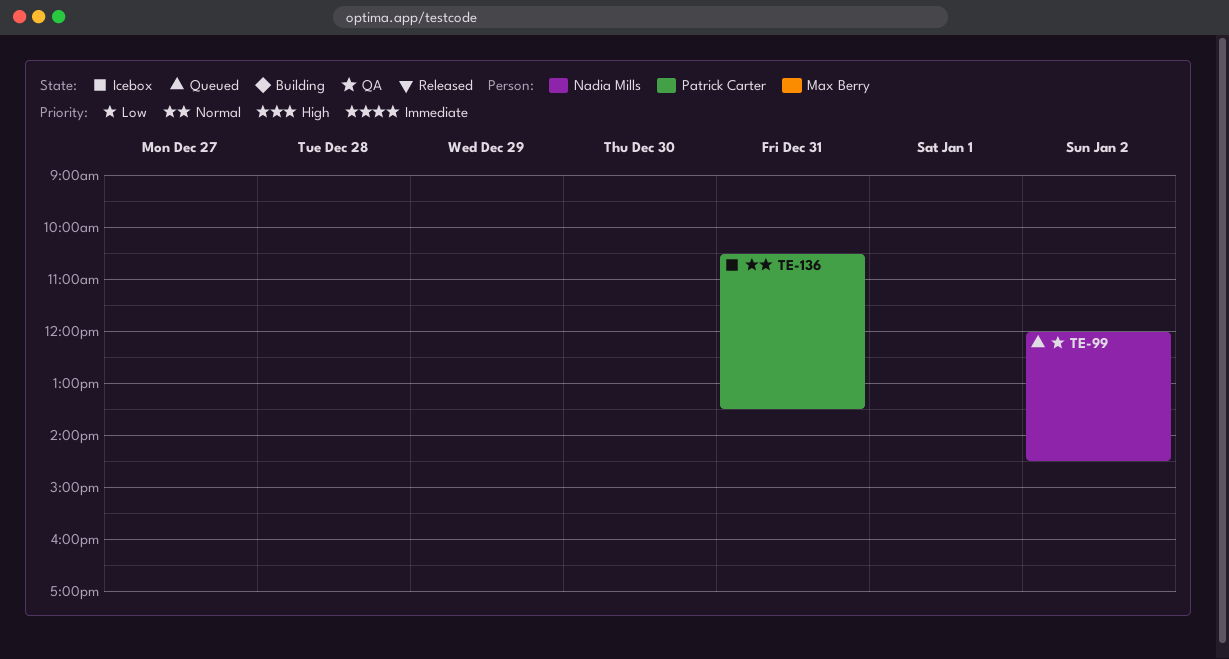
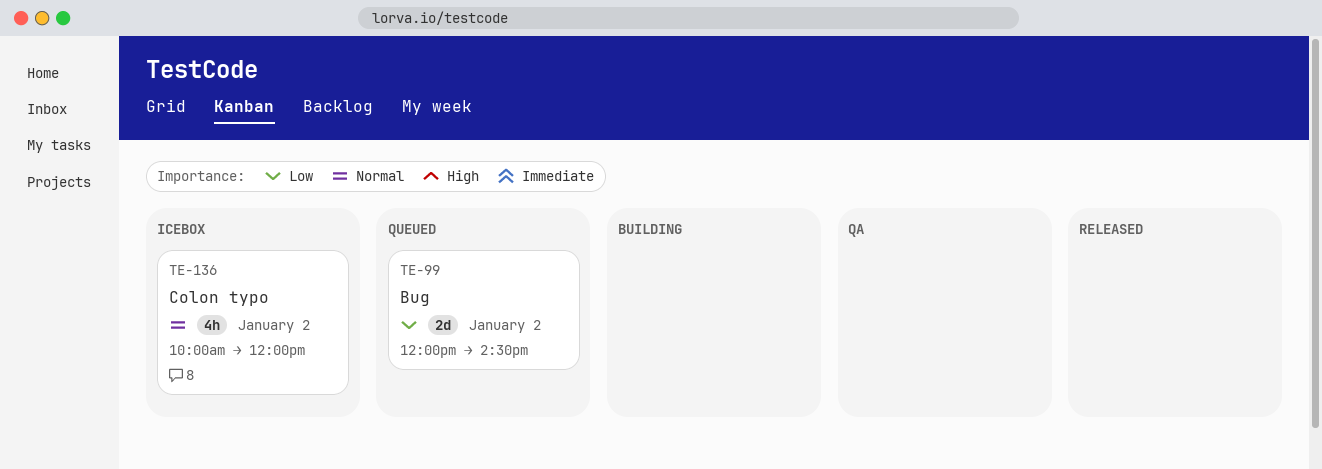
TE-136, day: Dec 31 -> Jan 2
TE-136, begins: 10:30 -> 10:00
TE-136, ends: 13:30 -> 12:00

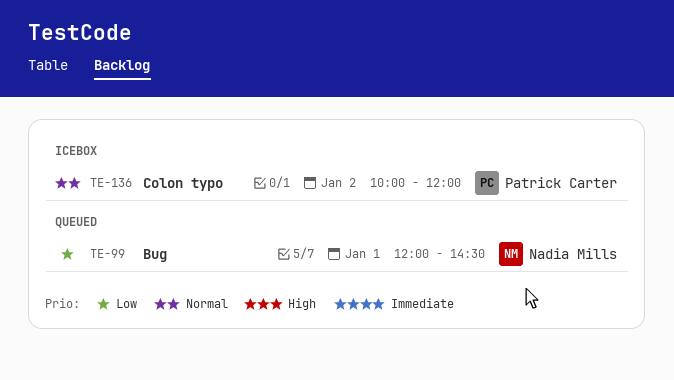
TE-99, day: Jan 2 -> Jan 1

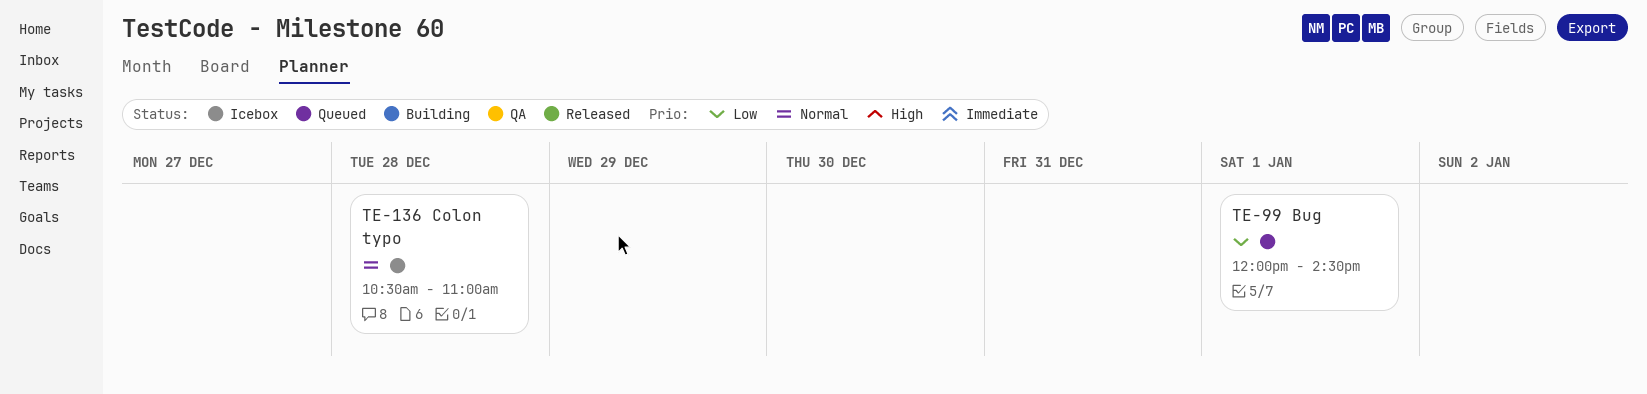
TE-136, day: Jan 2 -> Dec 28
TE-136, begins: 10:00 -> 10:30
TE-136, ends: 12:00 -> 11:00

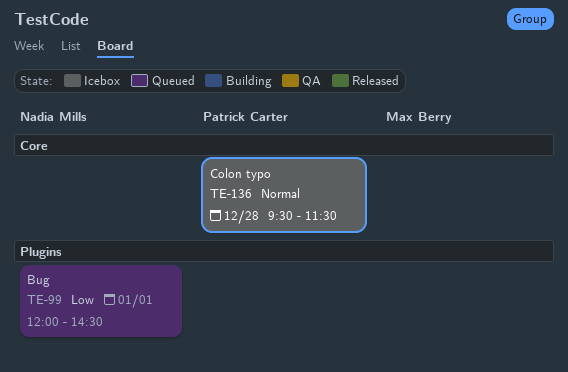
TE-136, begins: 10:30 -> 09:30
TE-136, ends: 11:00 -> 11:30

